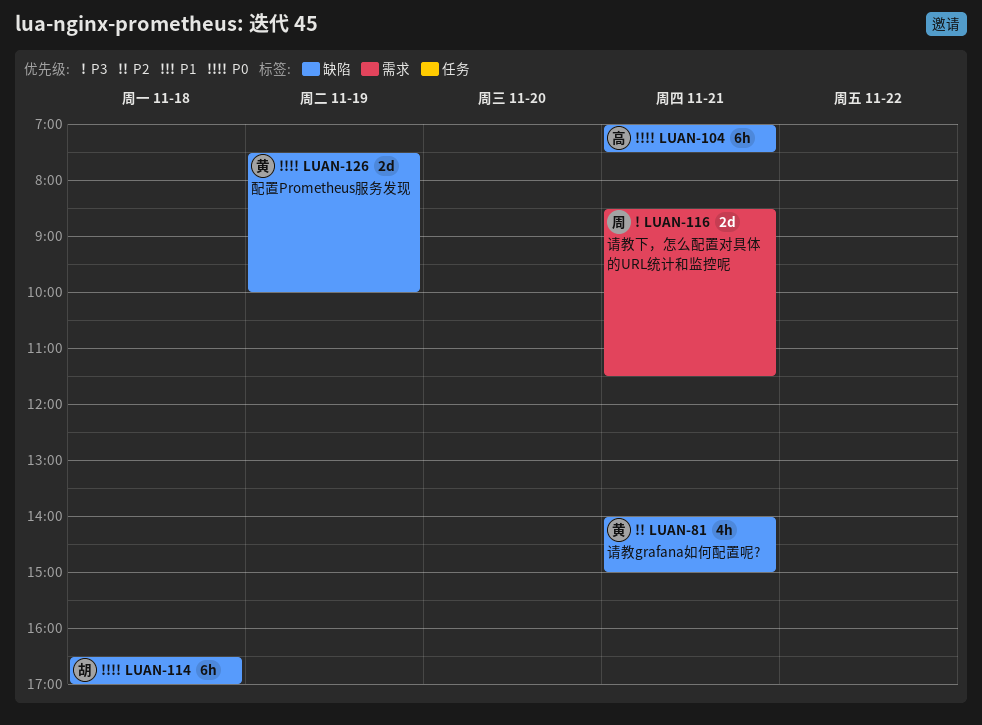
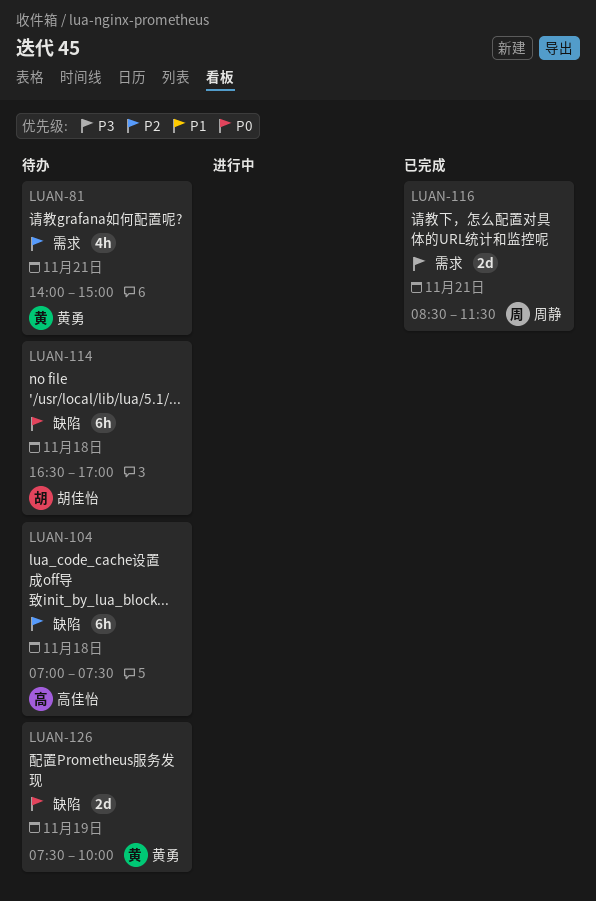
LUAN-81, label: 缺陷 -> 需求
LUAN-104, priority: P0 -> P2
LUAN-104, day: Nov 21 -> Nov 18

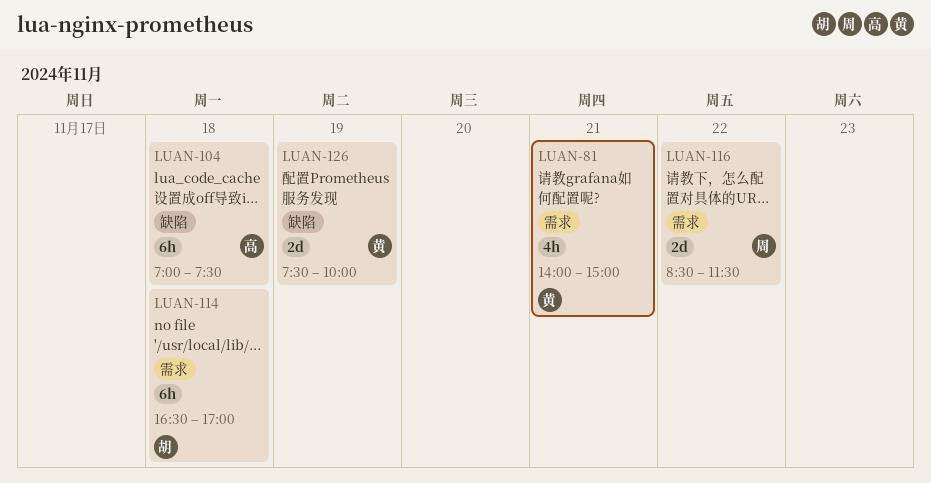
LUAN-114, label: 缺陷 -> 需求
LUAN-116, day: Nov 21 -> Nov 22

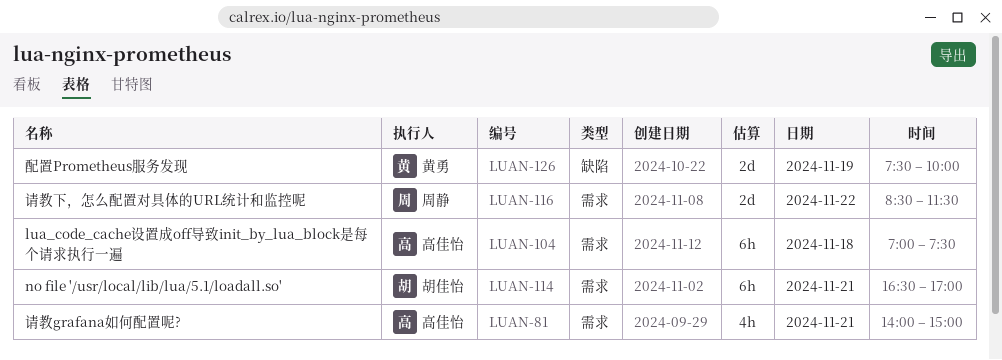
LUAN-81, owner: 黄勇 -> 高佳怡
LUAN-104, label: 缺陷 -> 需求
LUAN-114, day: Nov 18 -> Nov 21

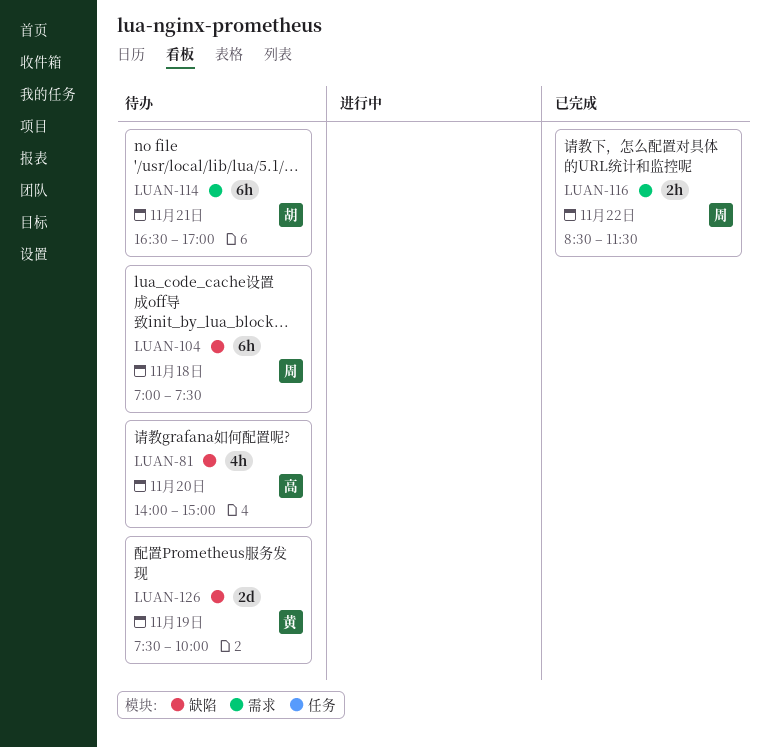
LUAN-81, label: 需求 -> 缺陷
LUAN-81, day: Nov 21 -> Nov 20
LUAN-104, owner: 高佳怡 -> 周静
LUAN-104, label: 需求 -> 缺陷
LUAN-116, estimate: 2d -> 2h

